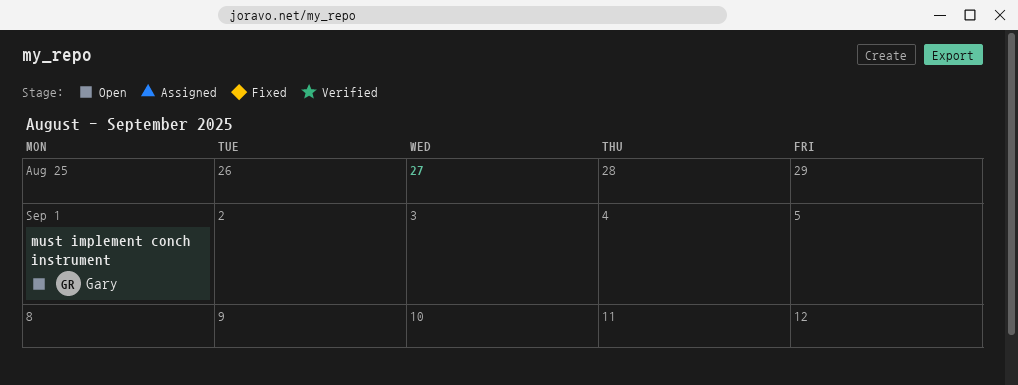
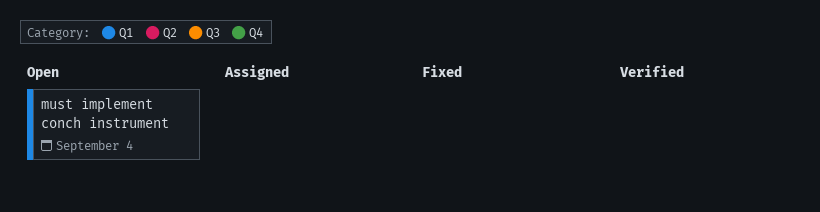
must implement conch instrument, due: Sep 1 -> Sep 4

